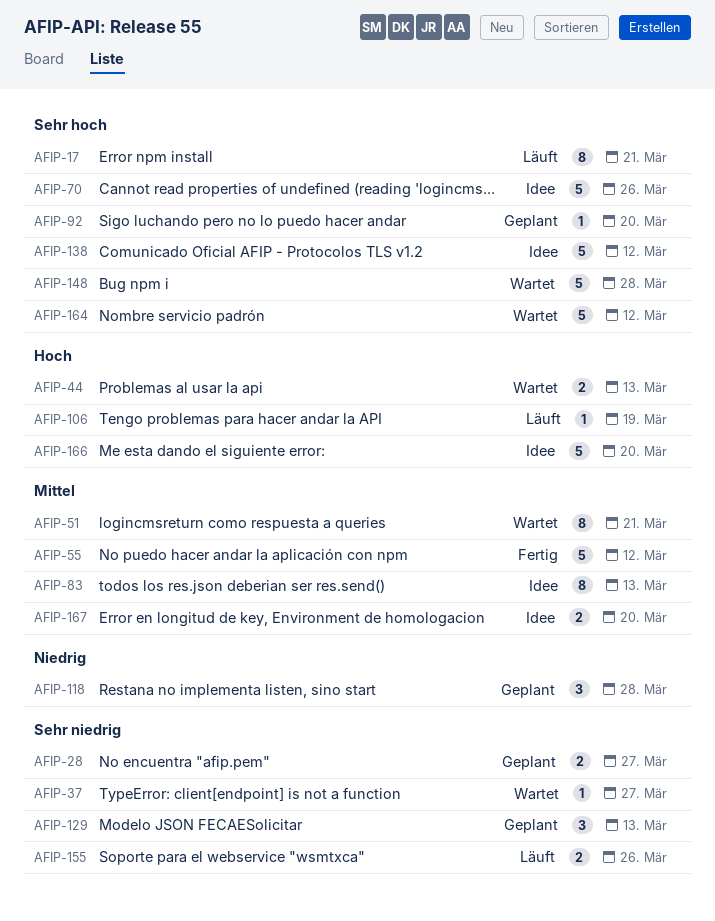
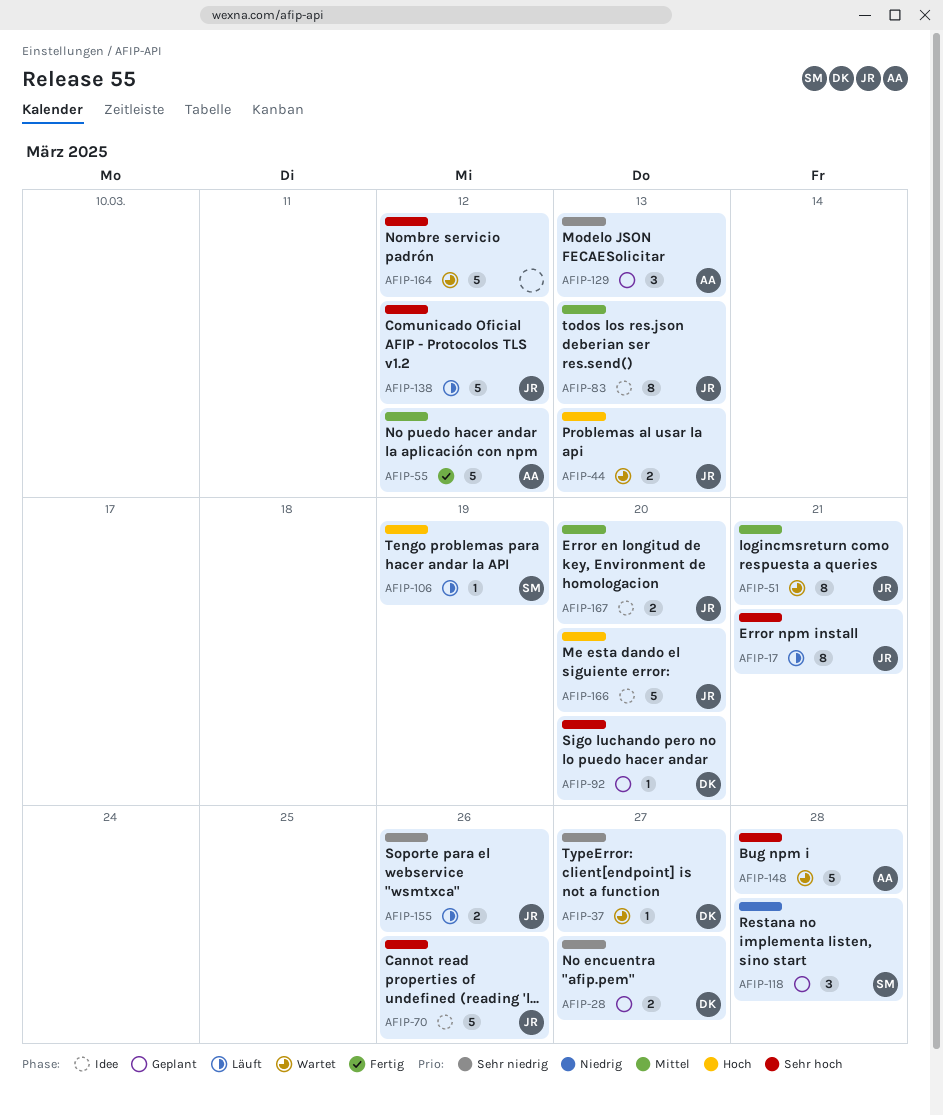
AFIP-138, status: Idee -> Läuft

